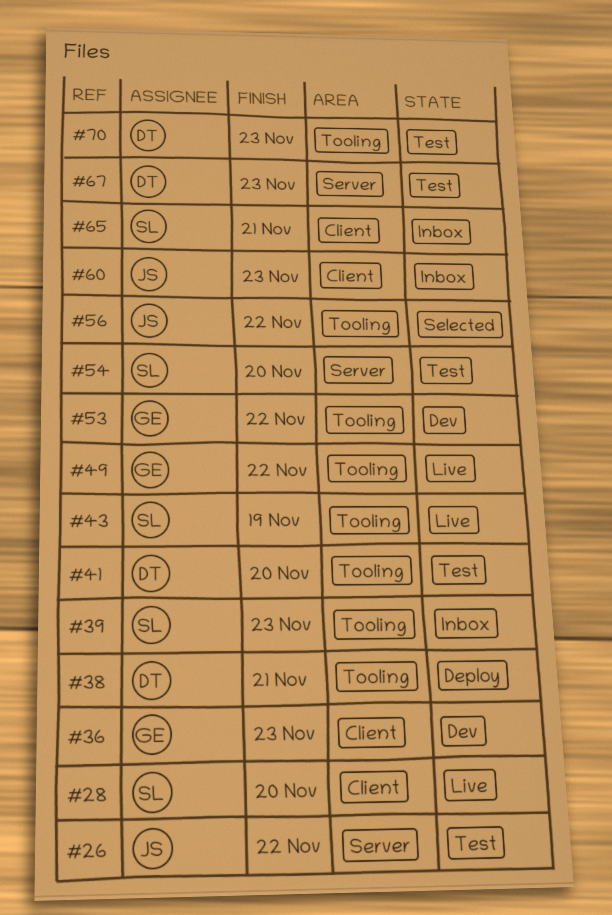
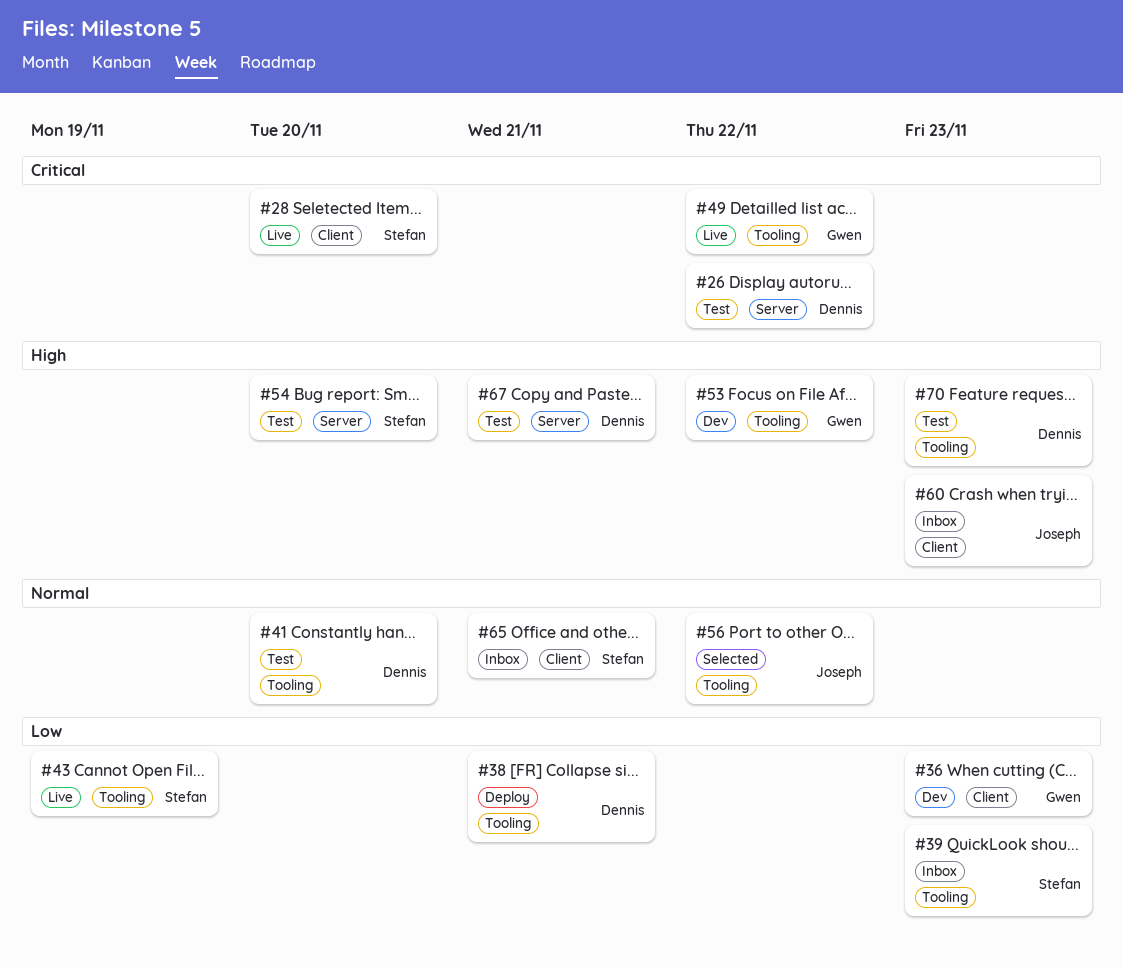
#26, owner: Joseph -> Dennis
#67, due: Nov 23 -> Nov 21

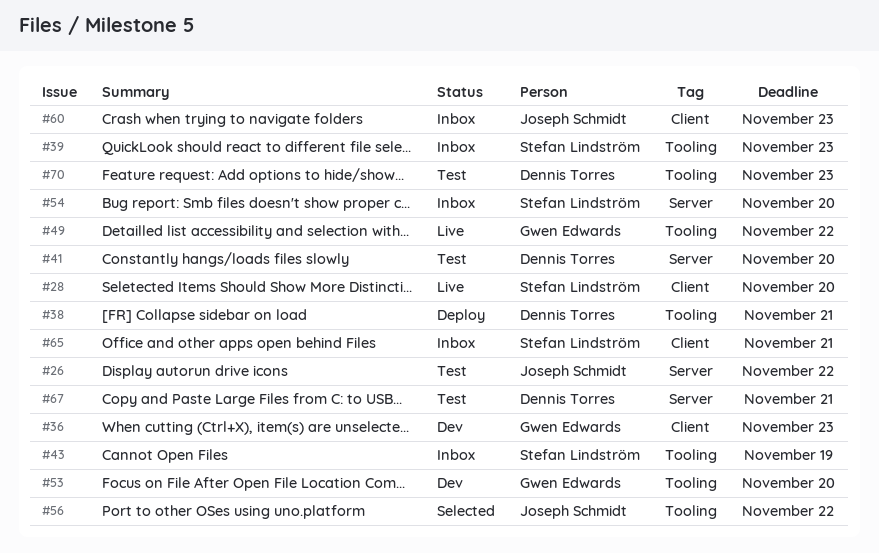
#26, owner: Dennis Torres -> Joseph Schmidt
#41, label: Tooling -> Server
#43, status: Live -> Inbox
#53, due: Nov 22 -> Nov 20
#54, status: Test -> Inbox

